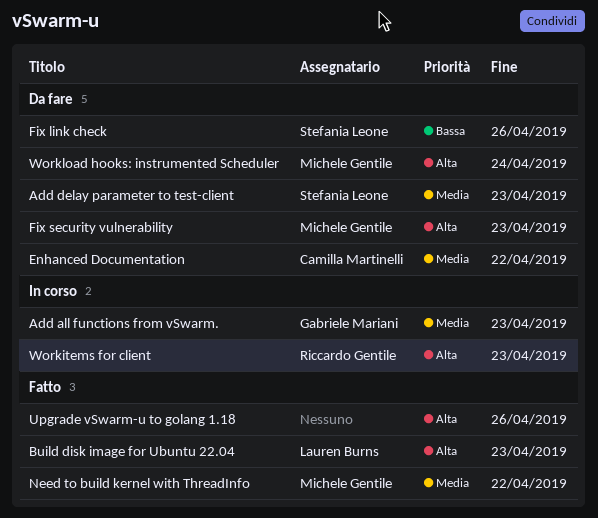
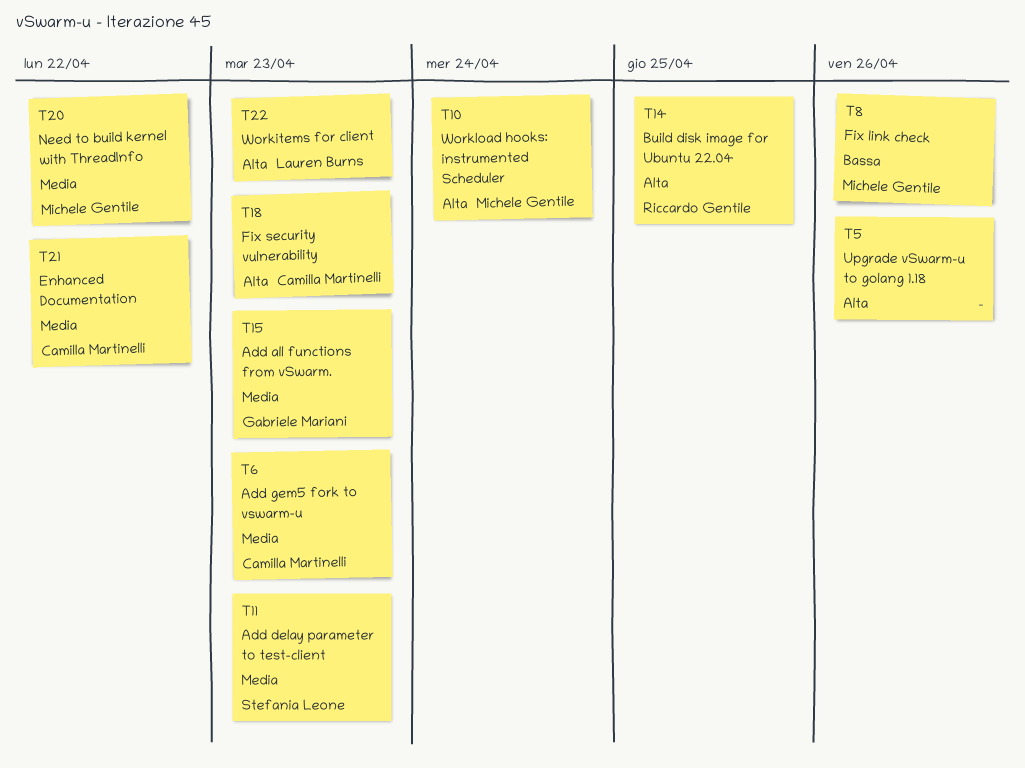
Add gem5 fork to vswarm-u: none -> present
Build disk image for Ubuntu 22.04, owner: Lauren Burns -> Riccardo Gentile
Build disk image for Ubuntu 22.04, due: Apr 23 -> Apr 25
Fix link check, owner: Stefania Leone -> Michele Gentile
Fix security vulnerability, owner: Michele Gentile -> Camilla Martinelli
Workitems for client, owner: Riccardo Gentile -> Lauren Burns

